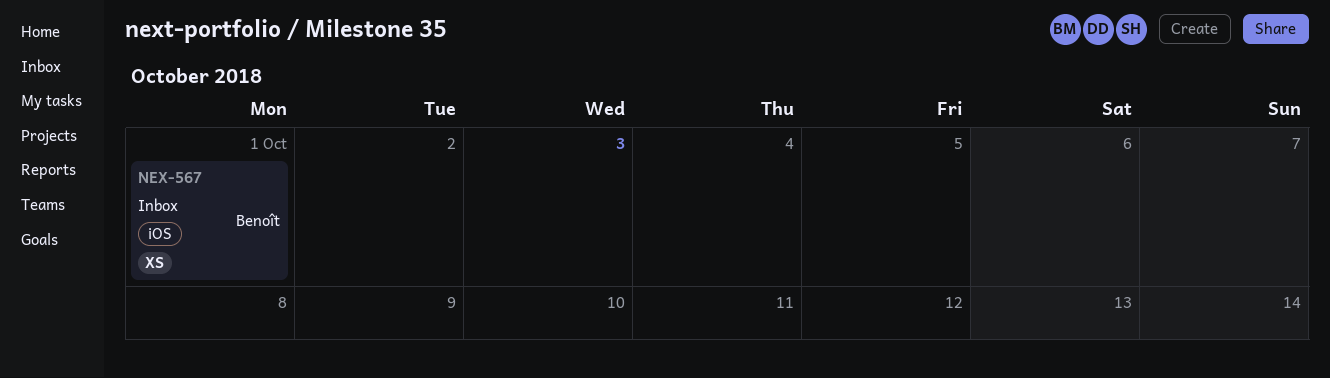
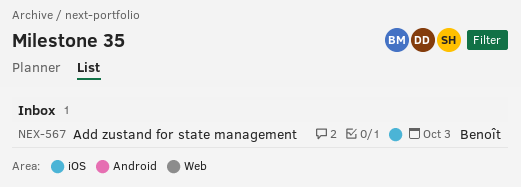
NEX-567, due: Oct 1 -> Oct 3

